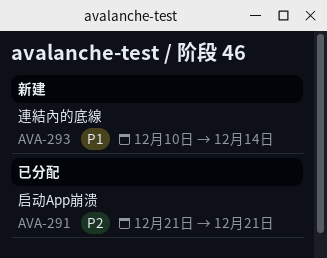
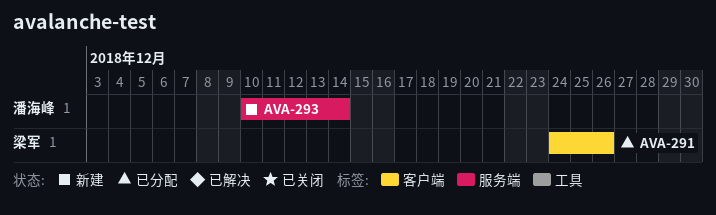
AVA-291, start: Dec 21 -> Dec 24
AVA-291, due: Dec 21 -> Dec 26

